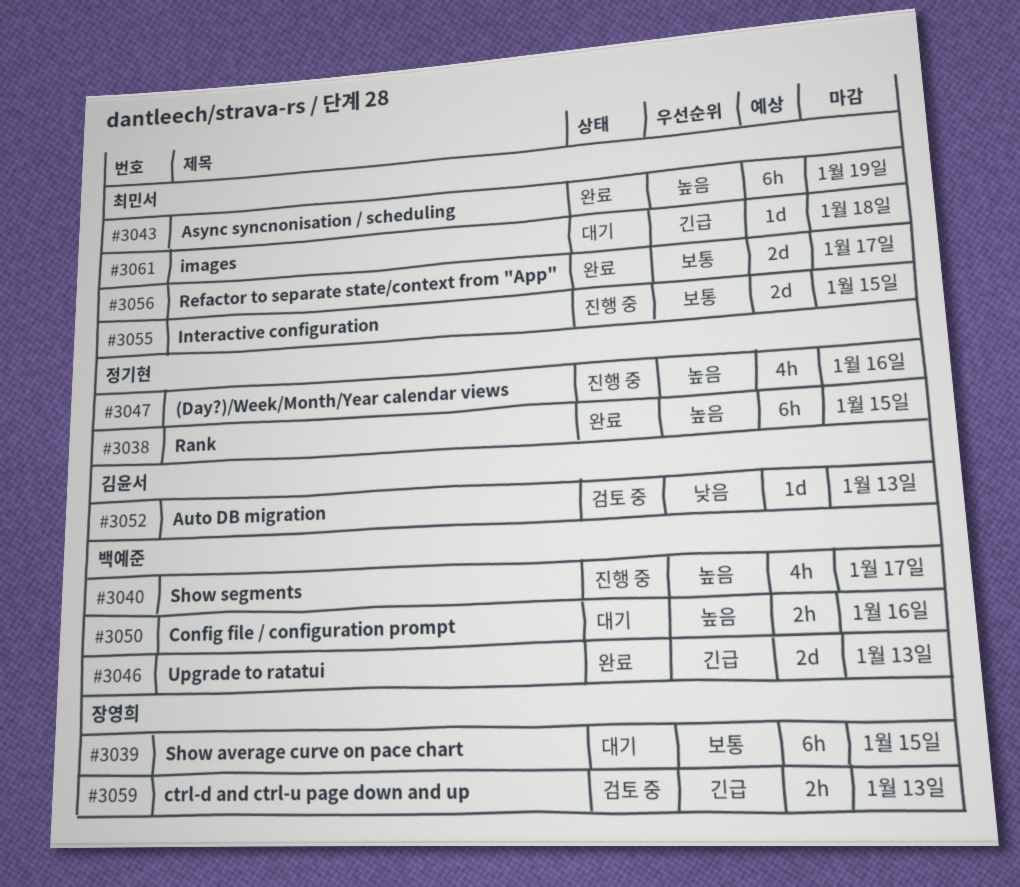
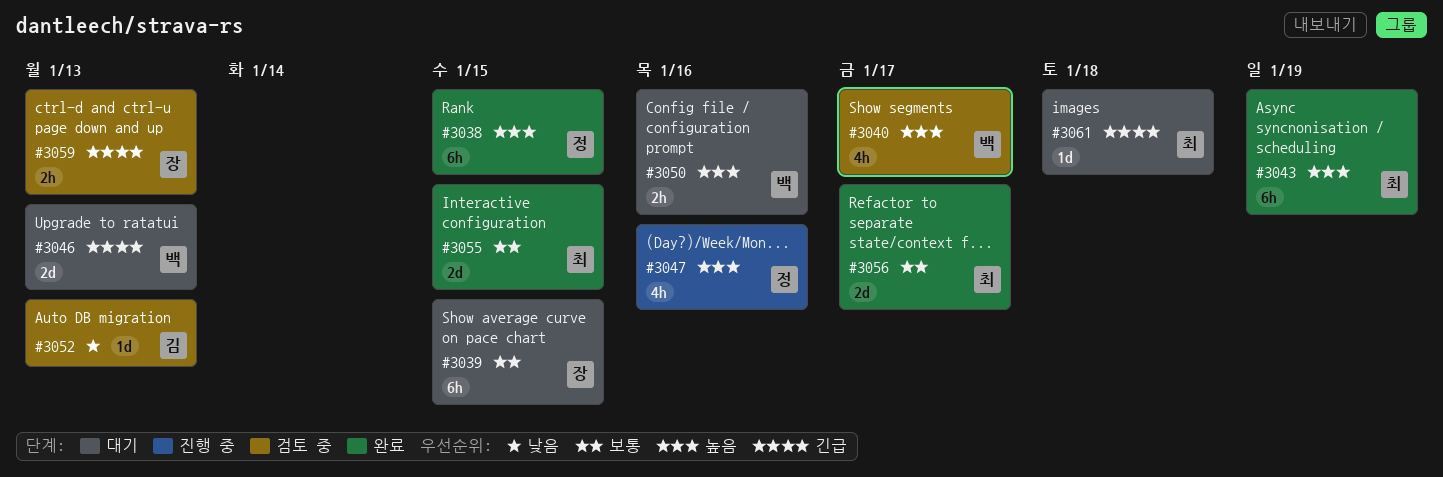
#3040, status: 진행 중 -> 검토 중
#3046, status: 완료 -> 대기
#3055, status: 진행 중 -> 완료

